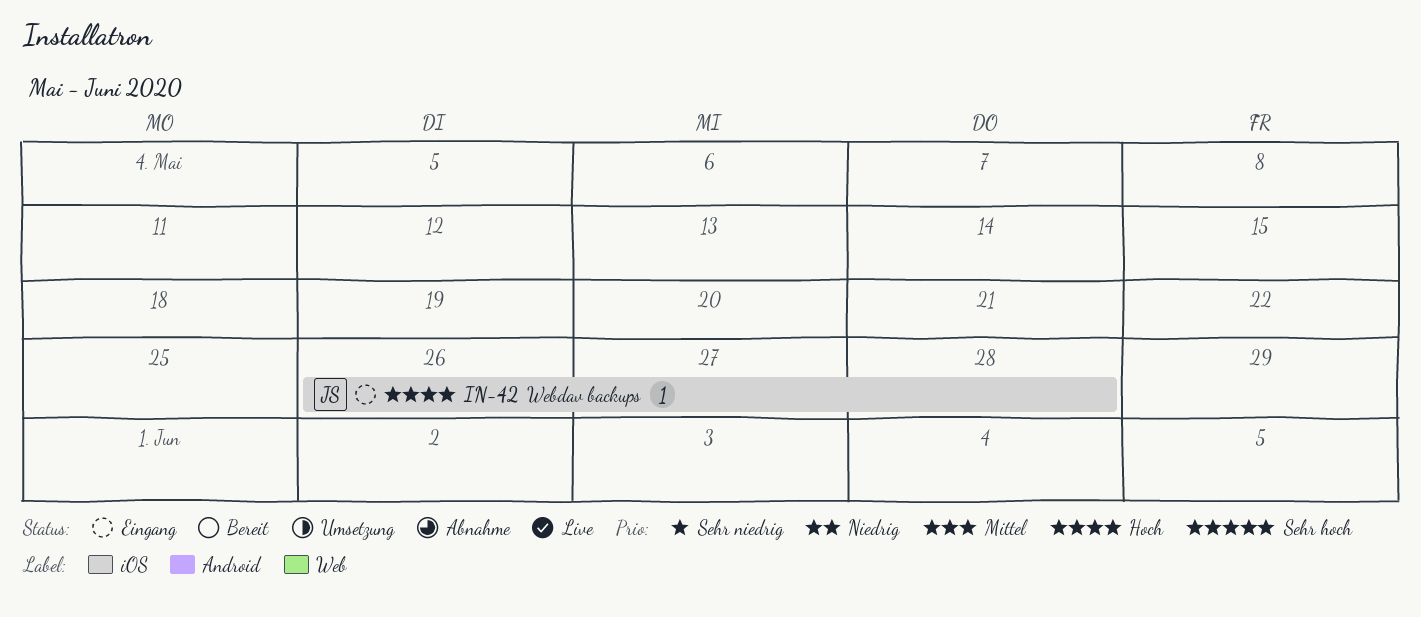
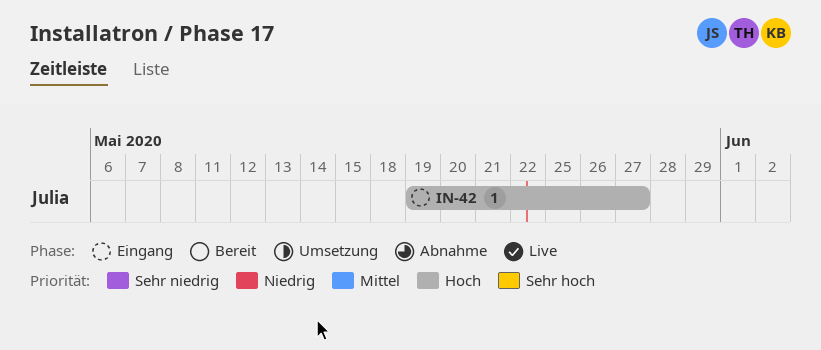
IN-42, start: May 26 -> May 19
IN-42, due: May 28 -> May 27

